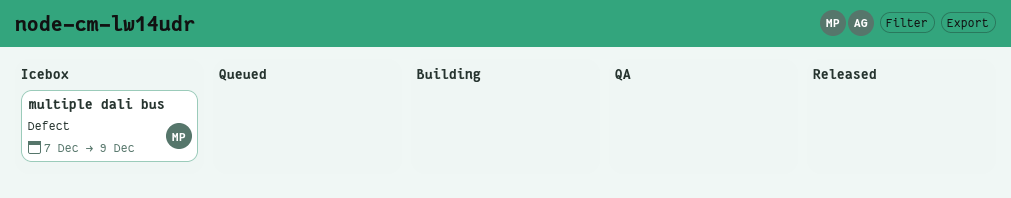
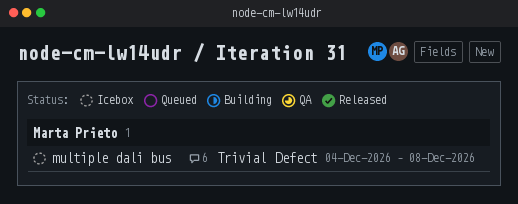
multiple dali bus, start: Dec 7 -> Dec 4
multiple dali bus, due: Dec 9 -> Dec 8

